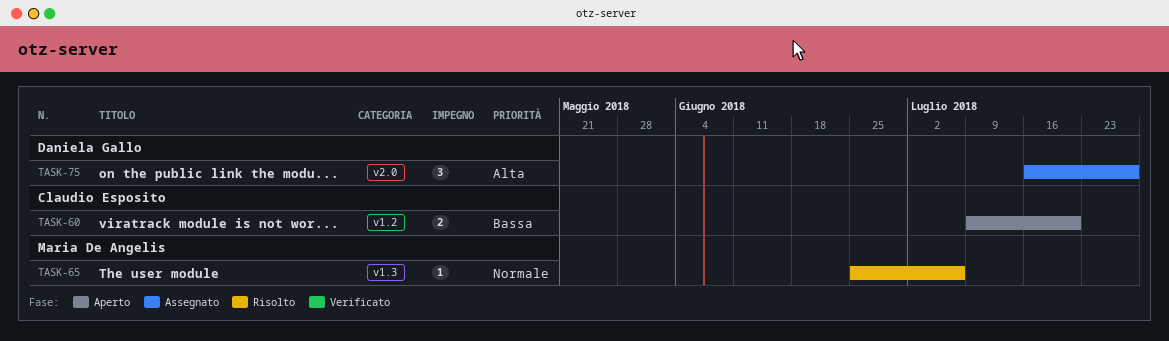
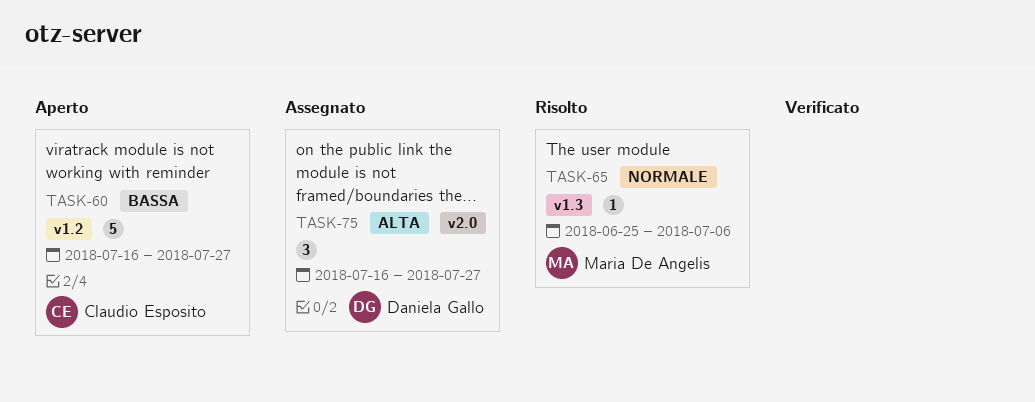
TASK-60, estimate: 2 -> 5
TASK-60, start: Jul 9 -> Jul 16
TASK-60, due: Jul 20 -> Jul 27

